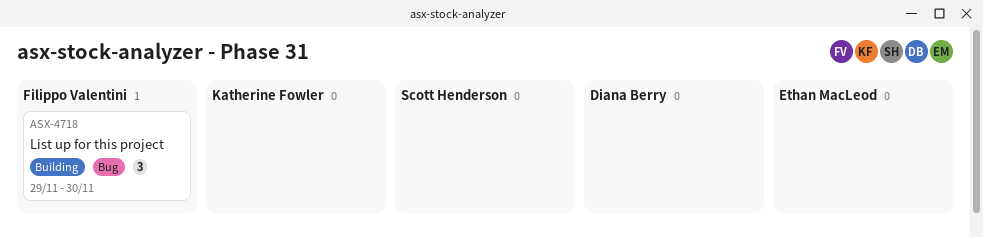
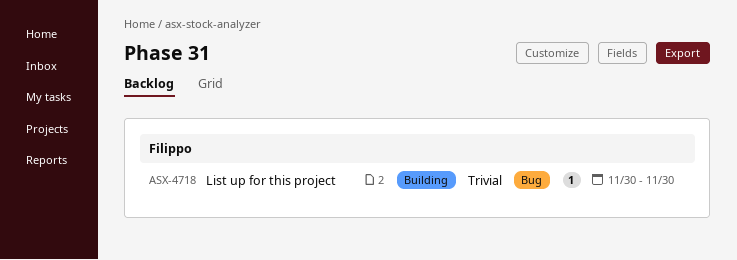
ASX-4718, estimate: 3 -> 1
ASX-4718, start: Nov 29 -> Nov 30

